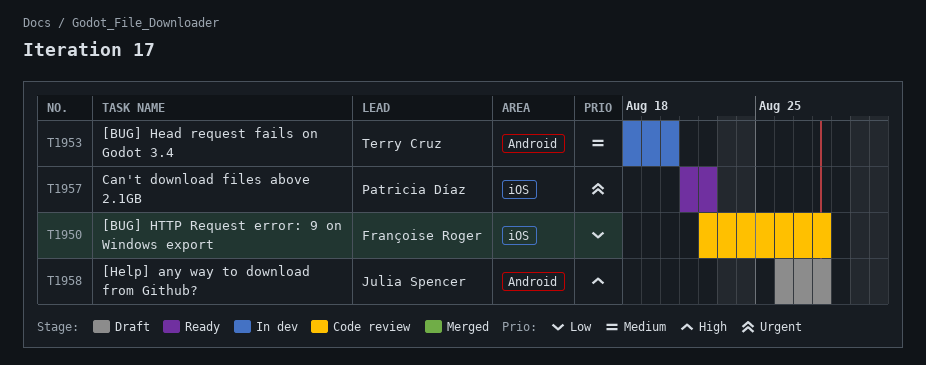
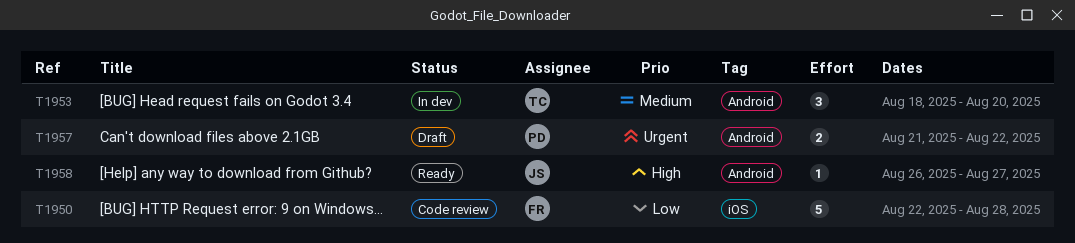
T1957, status: Ready -> Draft
T1957, label: iOS -> Android
T1958, status: Draft -> Ready
T1958, due: Aug 28 -> Aug 27

